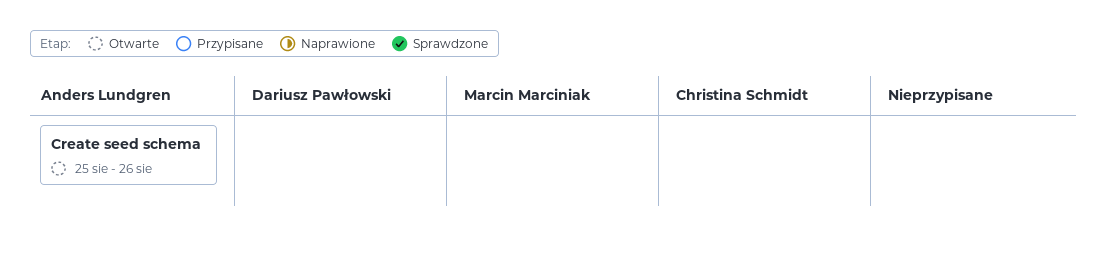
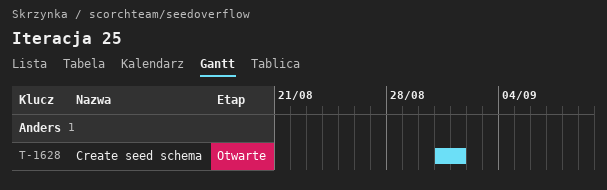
Create seed schema, start: Aug 25 -> Aug 31
Create seed schema, due: Aug 26 -> Sep 1

